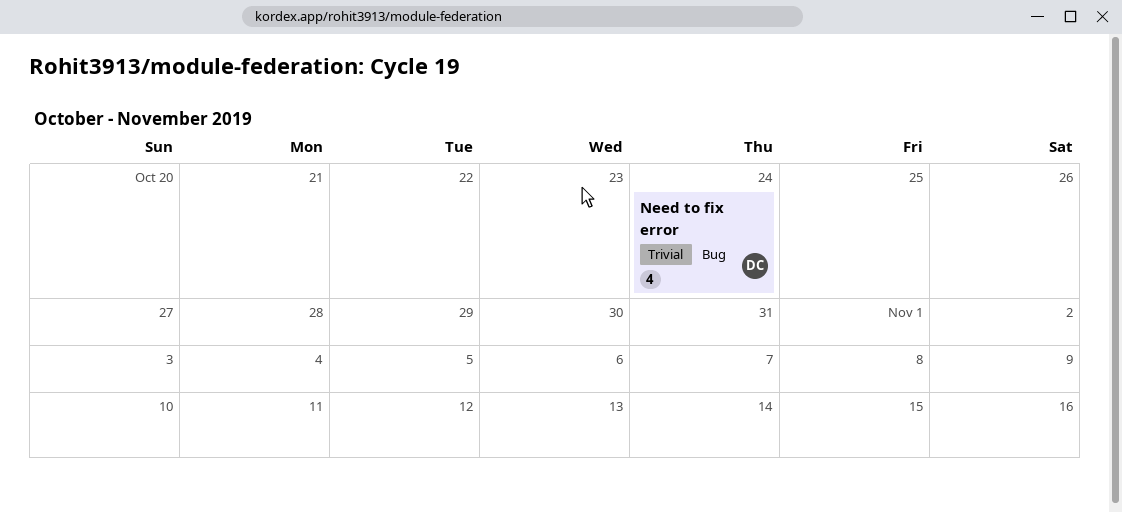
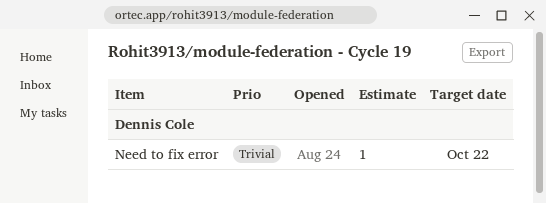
Need to fix error, estimate: 4 -> 1
Need to fix error, due: Oct 24 -> Oct 22

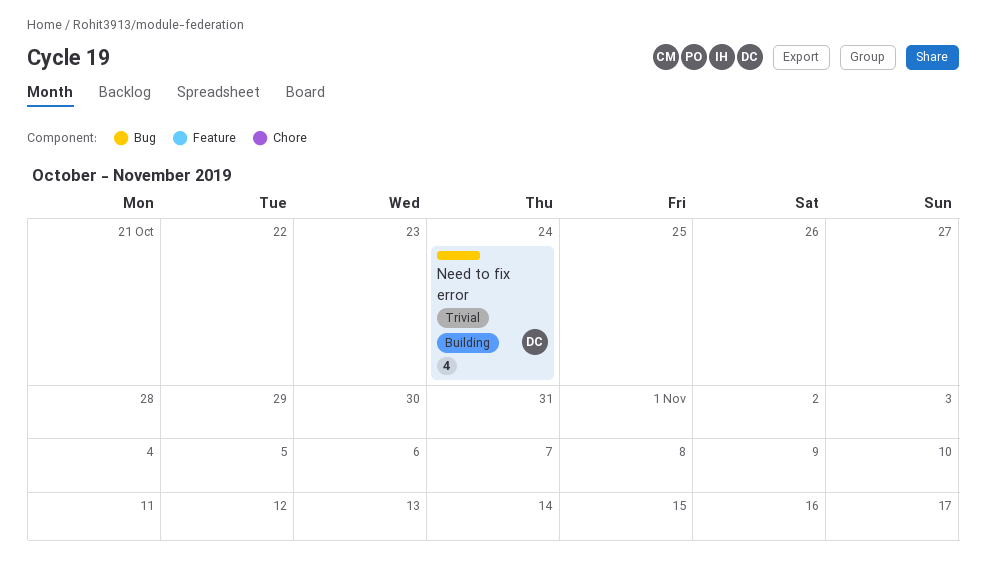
Need to fix error, estimate: 1 -> 4
Need to fix error, due: Oct 22 -> Oct 24

